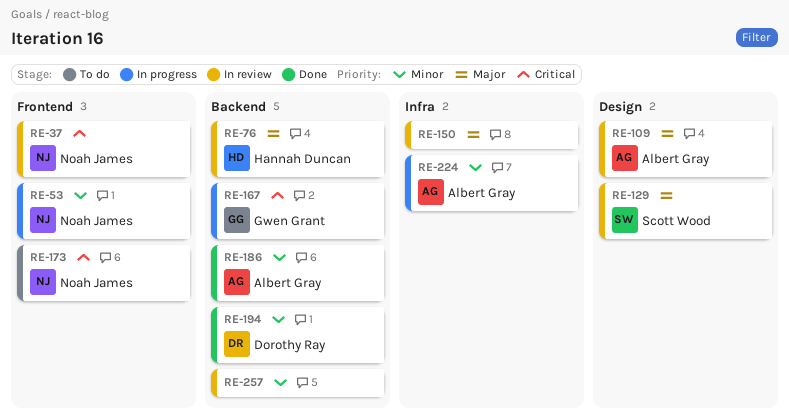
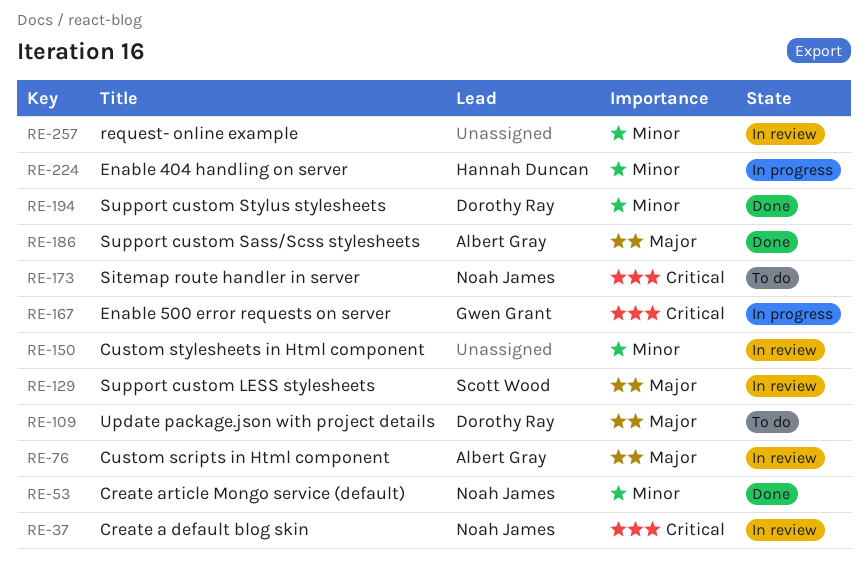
RE-53, status: In progress -> Done
RE-76, owner: Hannah Duncan -> Albert Gray
RE-109, status: In review -> To do
RE-109, owner: Albert Gray -> Dorothy Ray
RE-150, priority: Major -> Minor
RE-186, priority: Minor -> Major
RE-224, owner: Albert Gray -> Hannah Duncan

